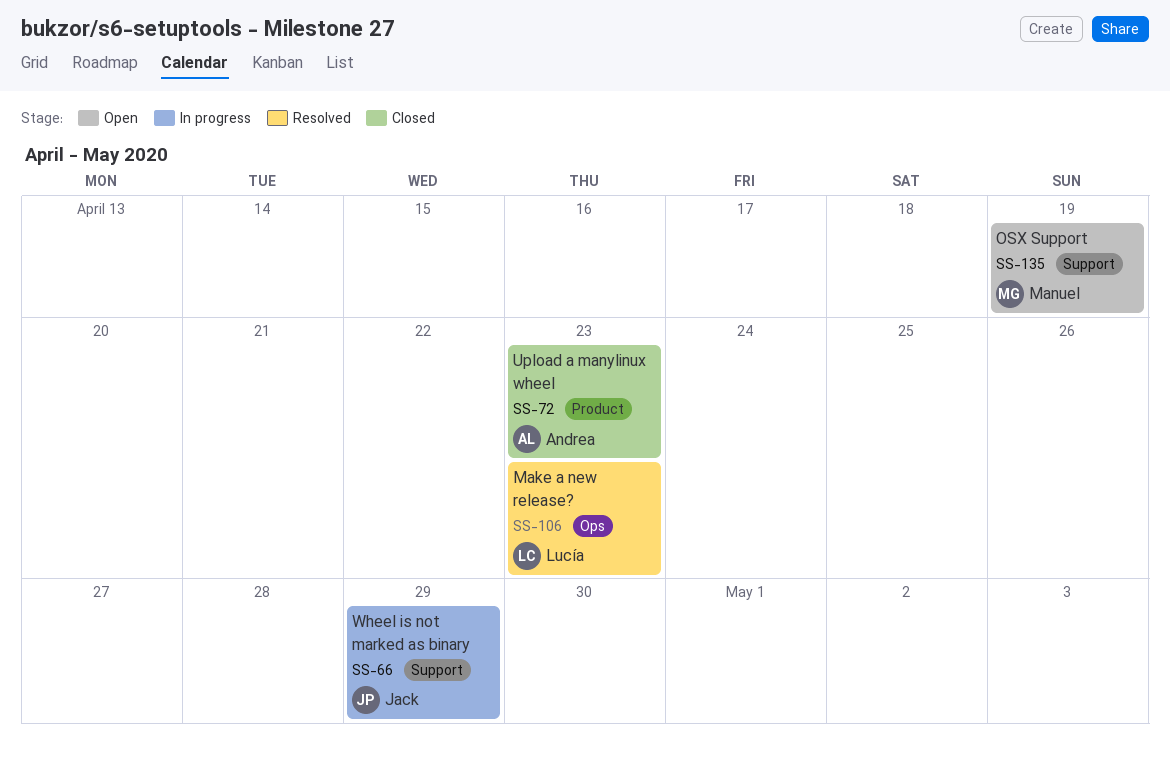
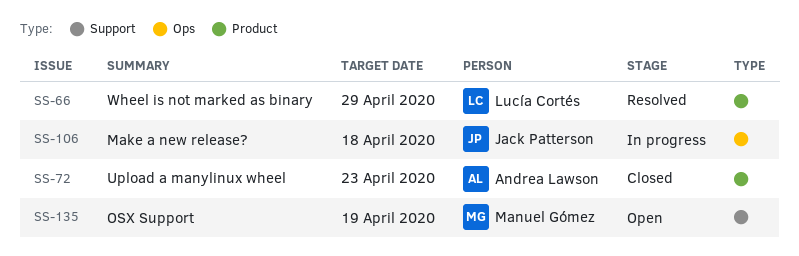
SS-66, status: In progress -> Resolved
SS-66, owner: Jack Patterson -> Lucía Cortés
SS-66, label: Support -> Product
SS-106, status: Resolved -> In progress
SS-106, owner: Lucía Cortés -> Jack Patterson
SS-106, due: Apr 23 -> Apr 18

